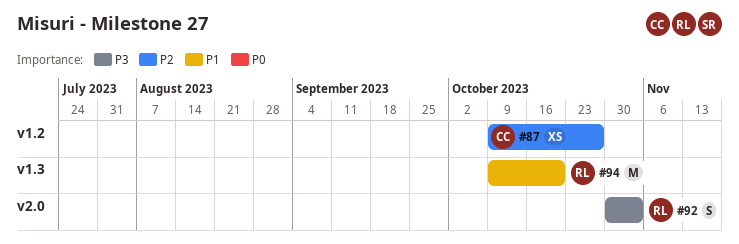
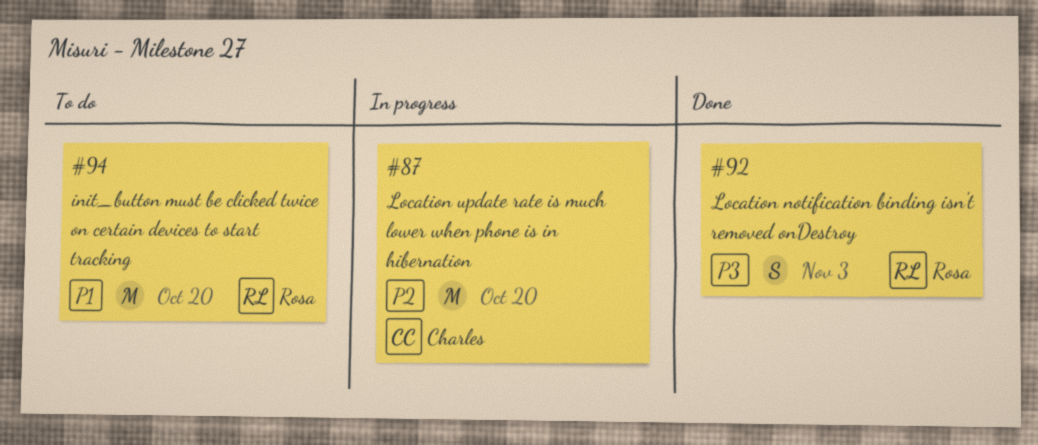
#87, estimate: XS -> M
#87, due: Oct 27 -> Oct 20

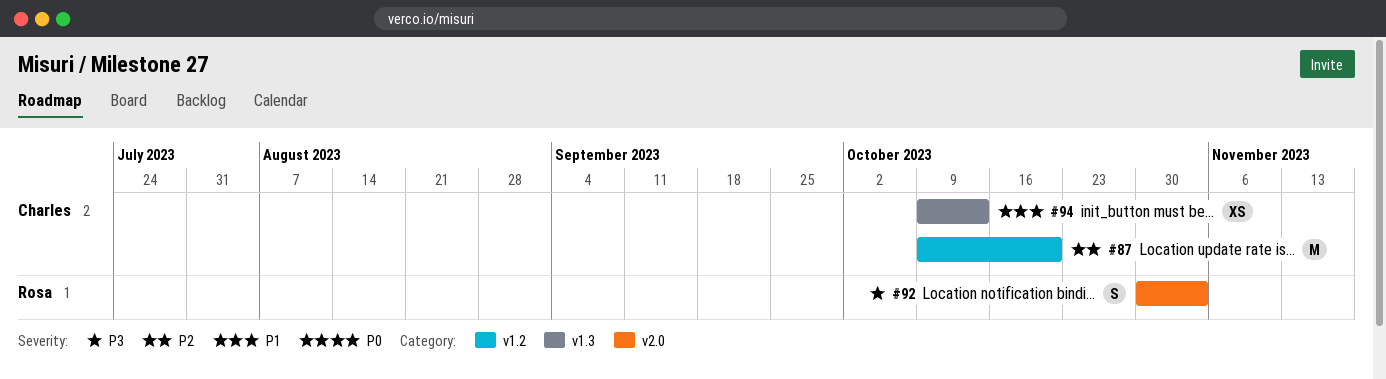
#94, owner: Rosa -> Charles
#94, estimate: M -> XS
#94, due: Oct 20 -> Oct 13

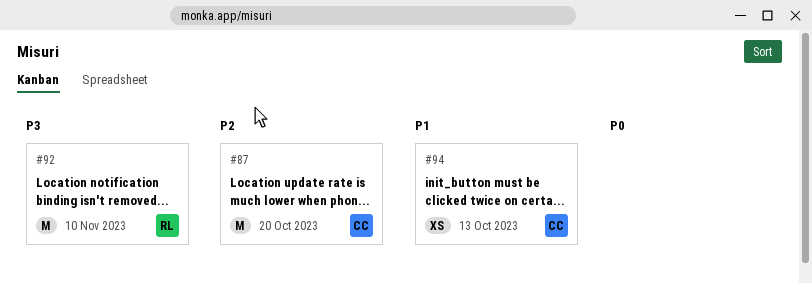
#92, estimate: S -> M
#92, due: Nov 3 -> Nov 10

